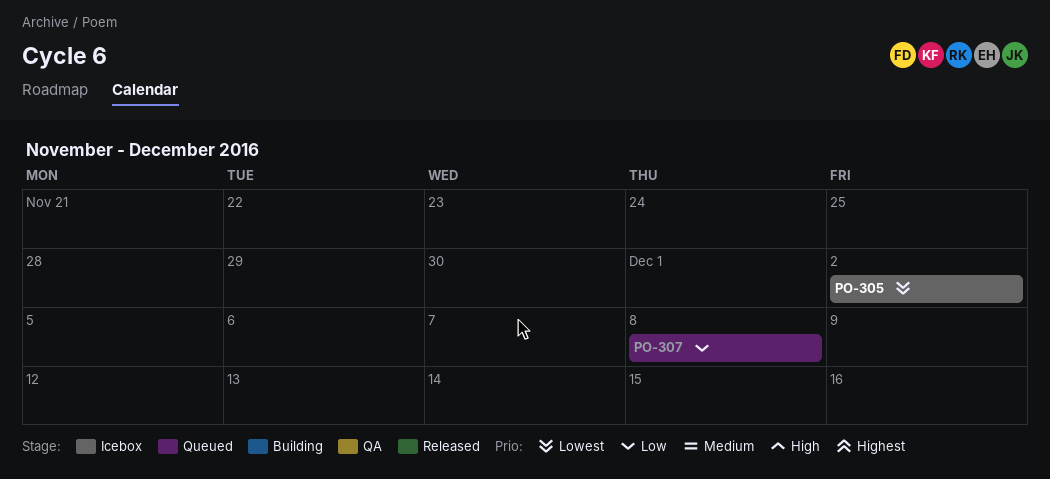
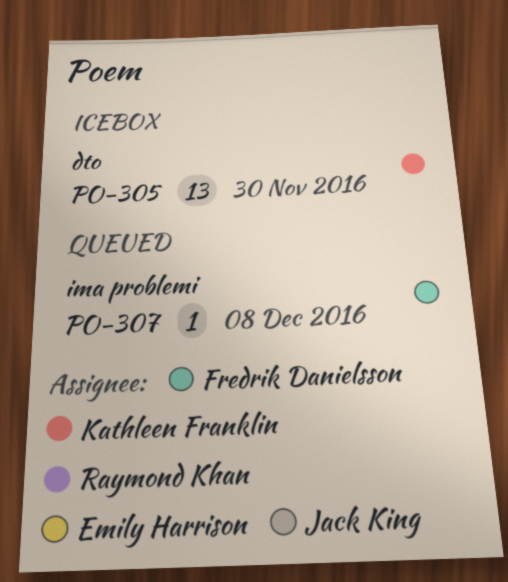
PO-305, due: Dec 2 -> Nov 30

